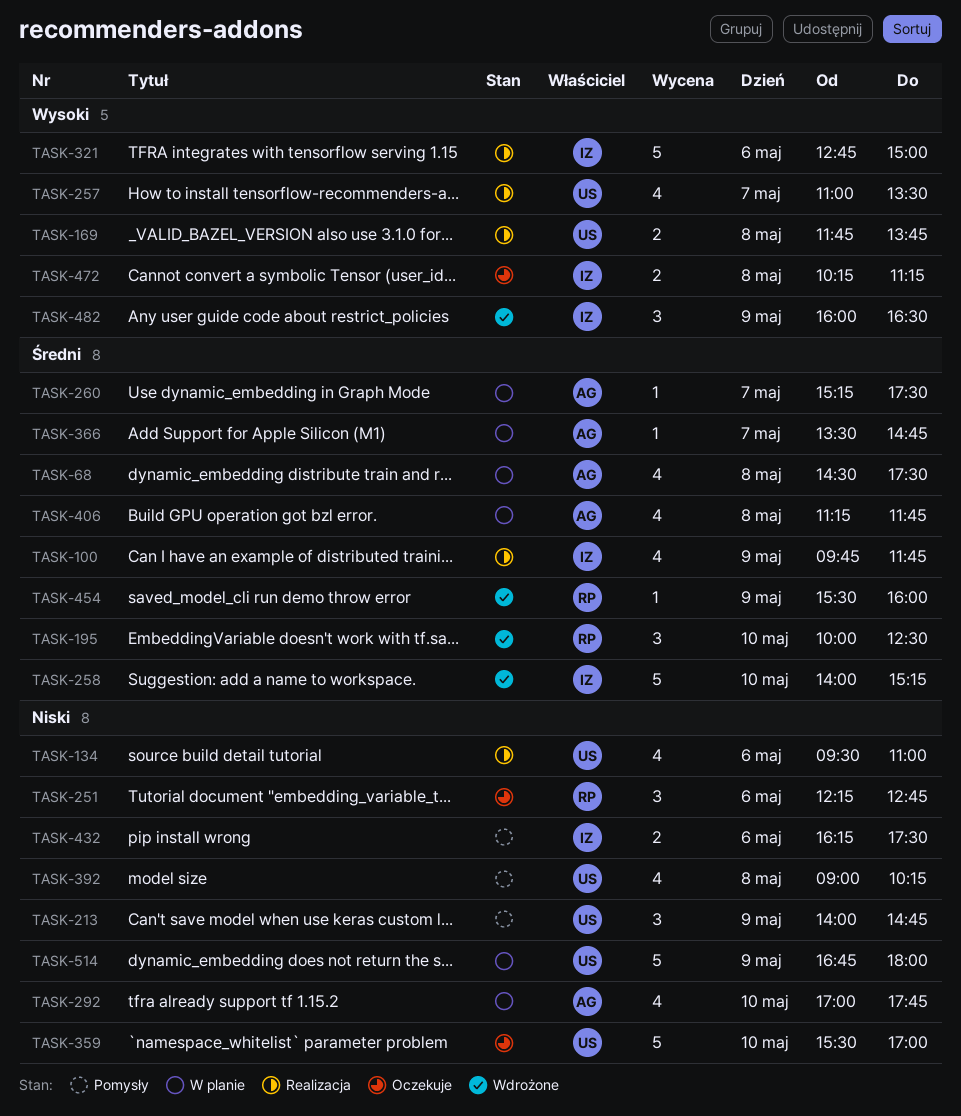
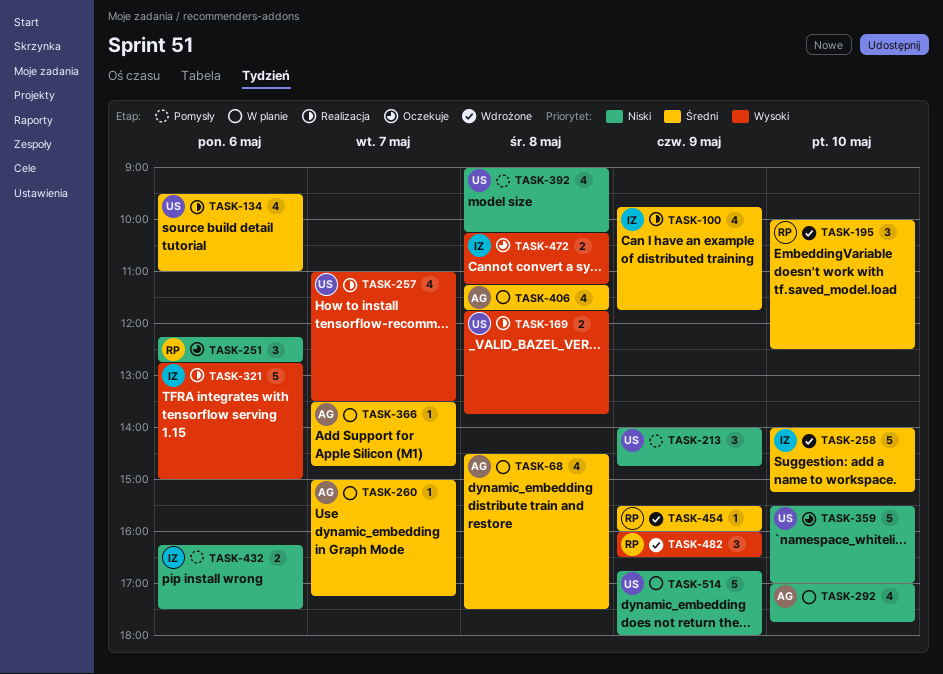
TASK-134, priority: Niski -> Średni
TASK-260, begins: 15:15 -> 15:00
TASK-260, ends: 17:30 -> 17:15
TASK-482, owner: IZ -> RP

